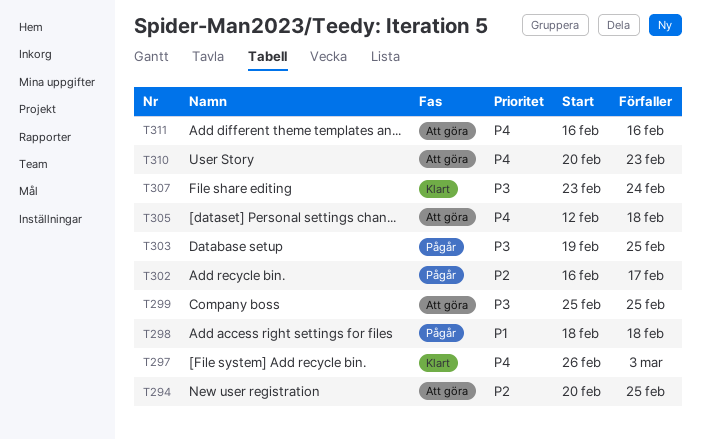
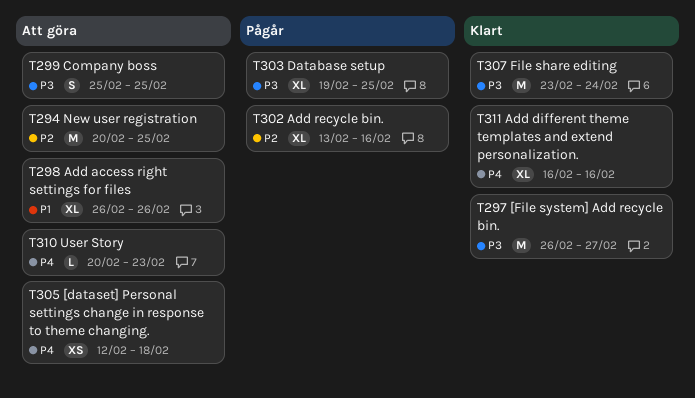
T297, priority: P4 -> P3
T297, due: Mar 3 -> Feb 27
T298, status: Pågår -> Att göra
T298, start: Feb 18 -> Feb 26
T298, due: Feb 18 -> Feb 26
T302, start: Feb 16 -> Feb 13
T302, due: Feb 17 -> Feb 16
T311, status: Att göra -> Klart

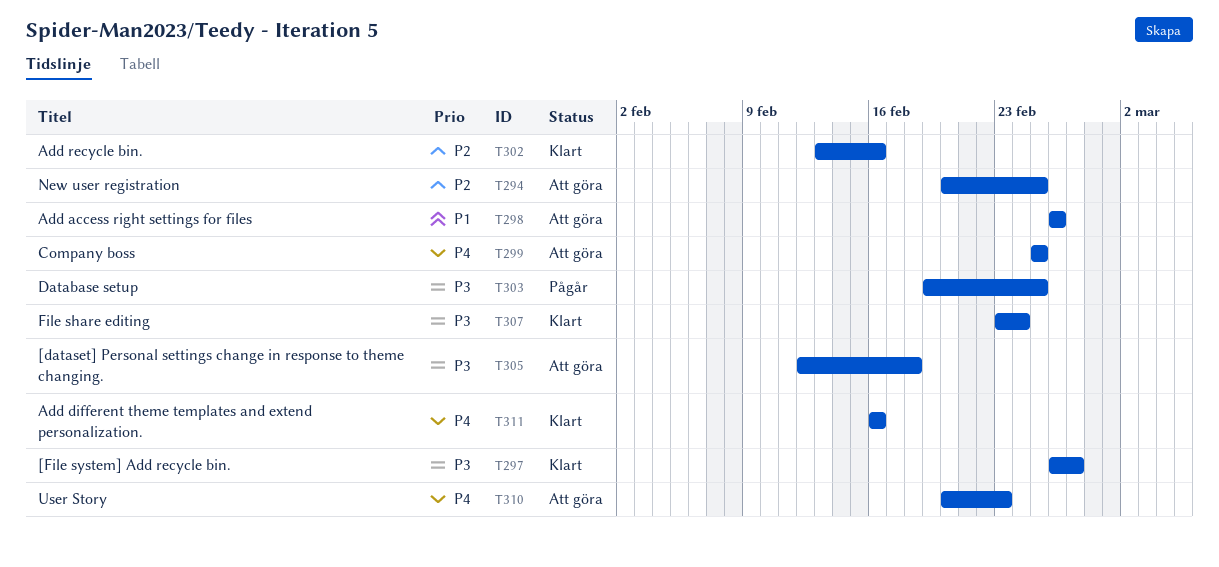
T299, priority: P3 -> P4
T302, status: Pågår -> Klart
T305, priority: P4 -> P3

